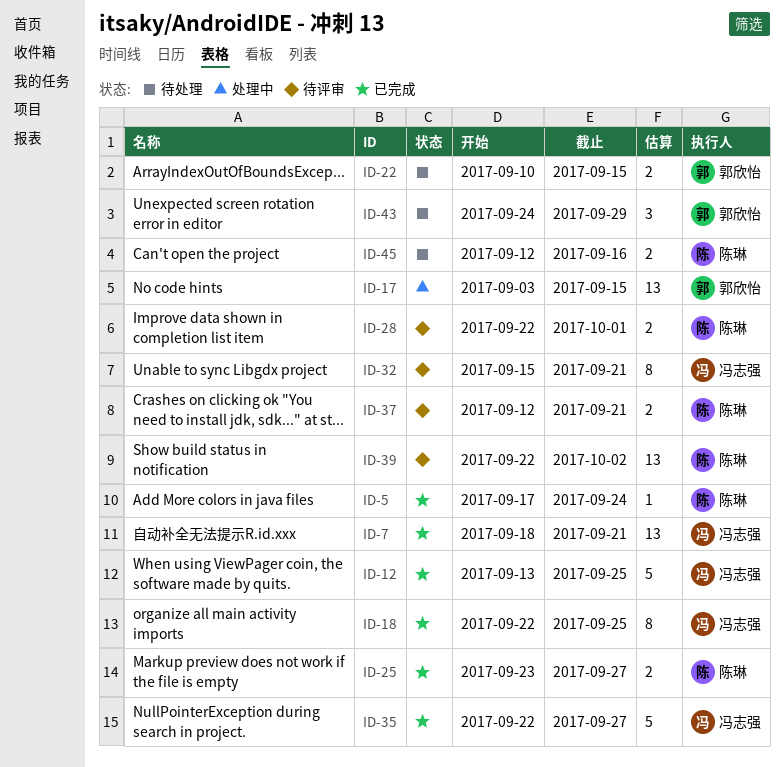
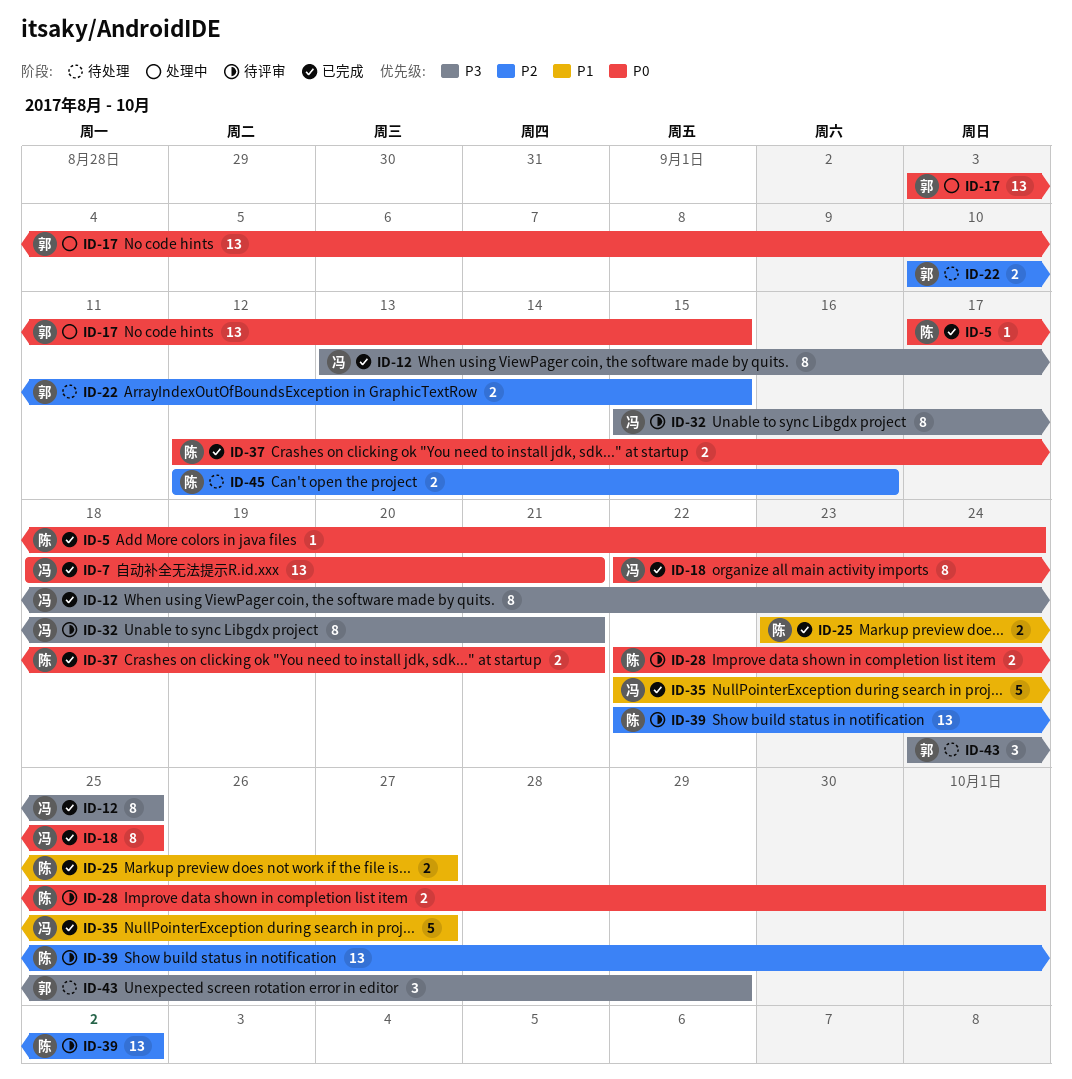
ID-12, estimate: 5 -> 8
ID-37, status: 待评审 -> 已完成

